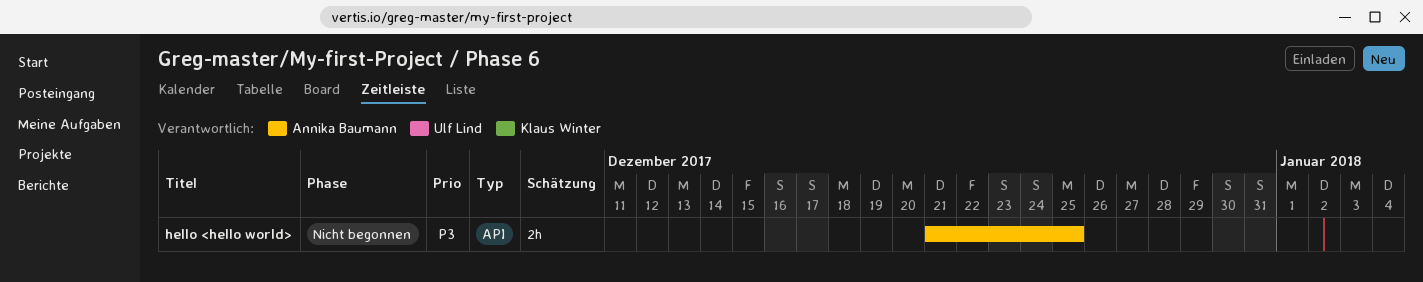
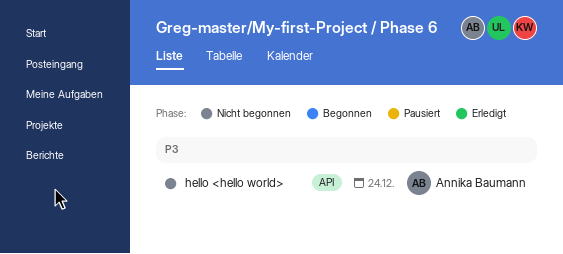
hello <hello world>, due: Dec 25 -> Dec 24

